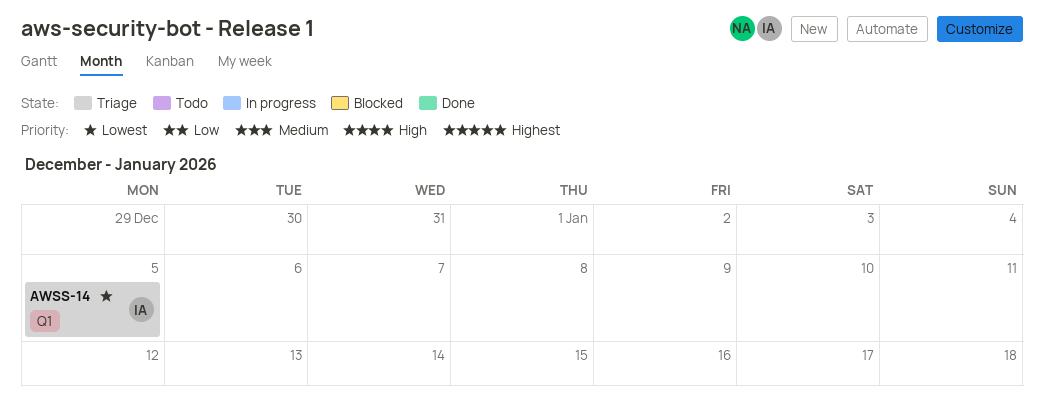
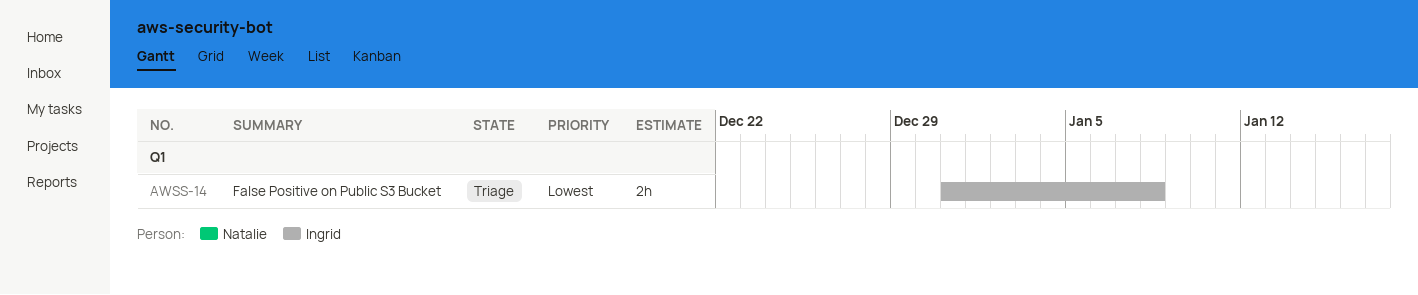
AWSS-14, due: Jan 5 -> Jan 8

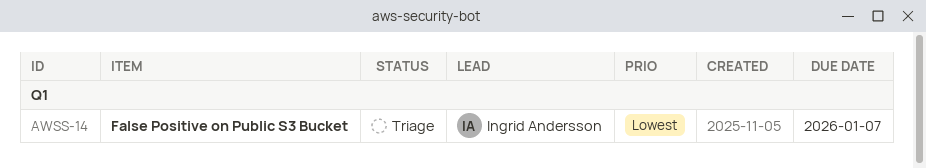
AWSS-14, due: Jan 8 -> Jan 7

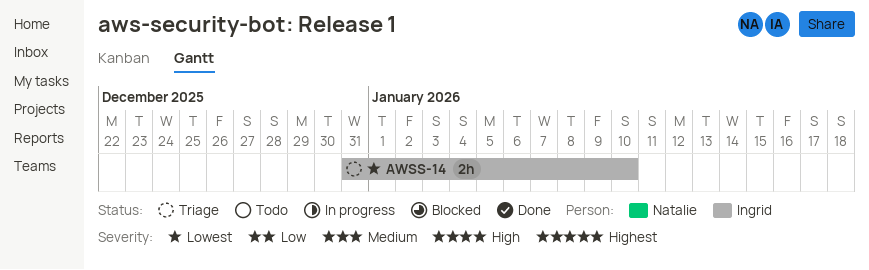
AWSS-14, due: Jan 7 -> Jan 10

